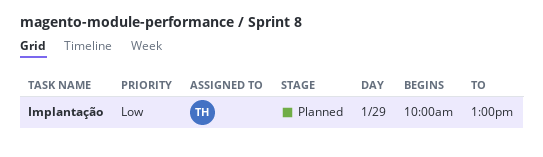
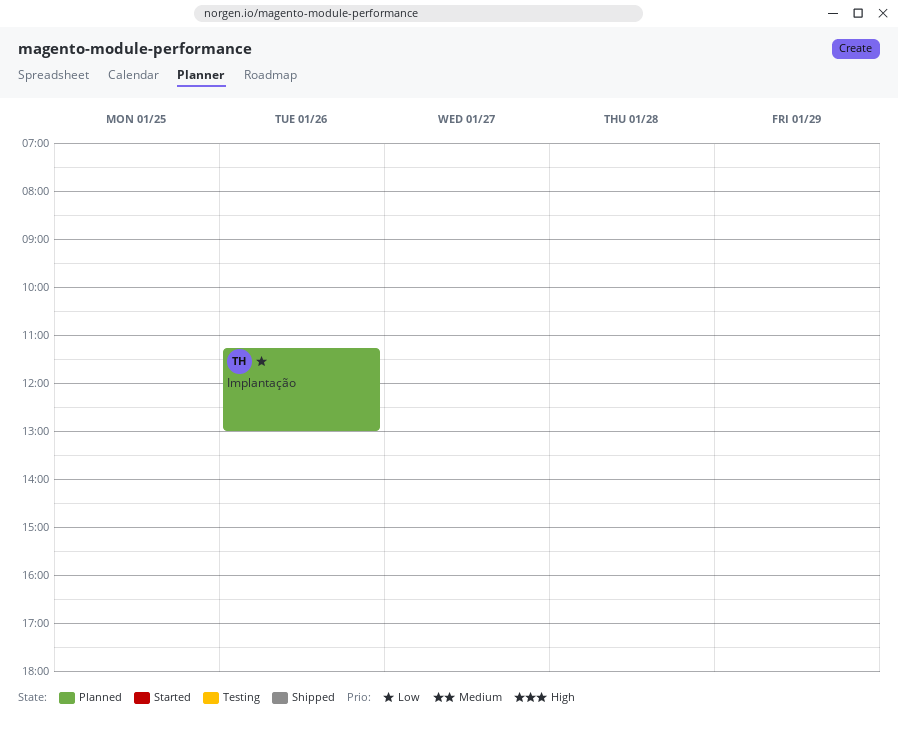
Implantação, day: Jan 29 -> Jan 26
Implantação, begins: 10:00 -> 11:15

